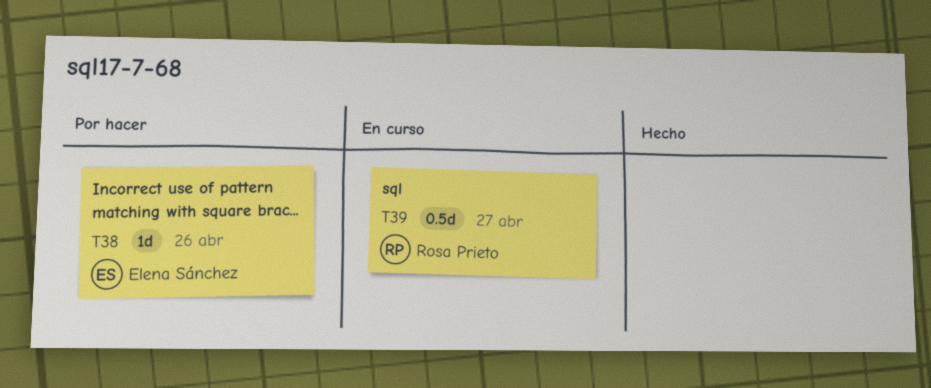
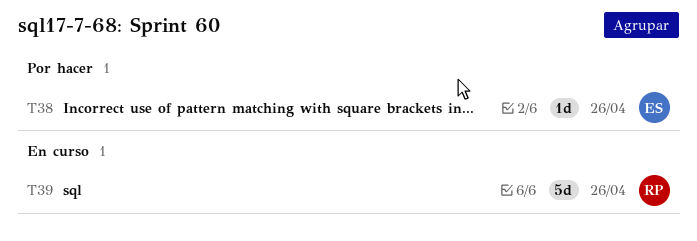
T39, estimate: 0.5d -> 5d
T39, due: Apr 27 -> Apr 26

